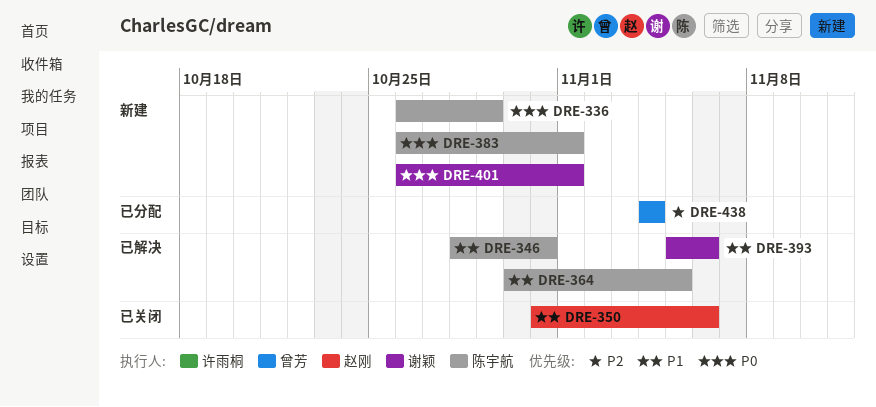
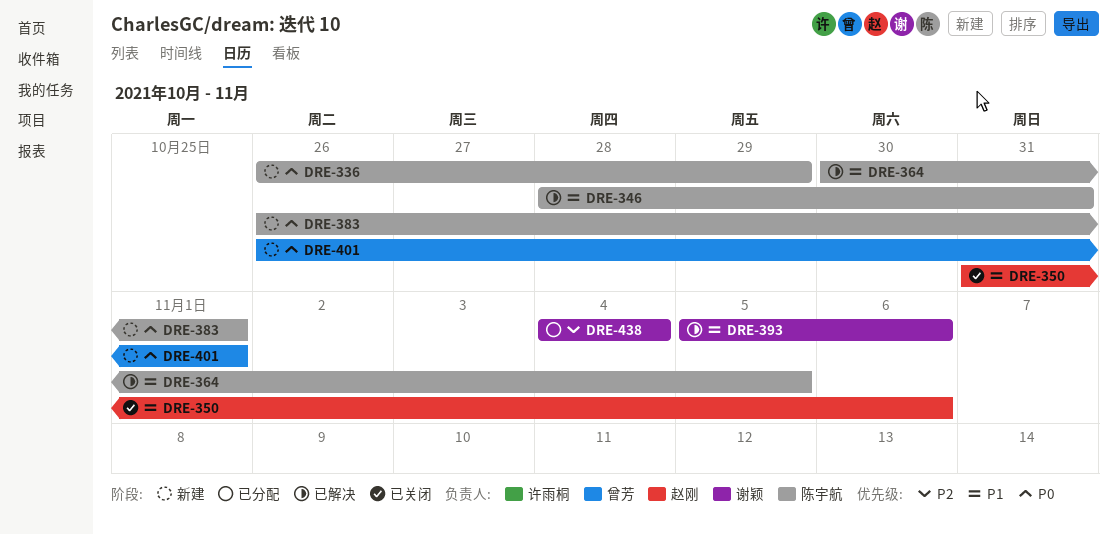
DRE-401, owner: 谢颖 -> 曾芳
DRE-438, owner: 曾芳 -> 谢颖

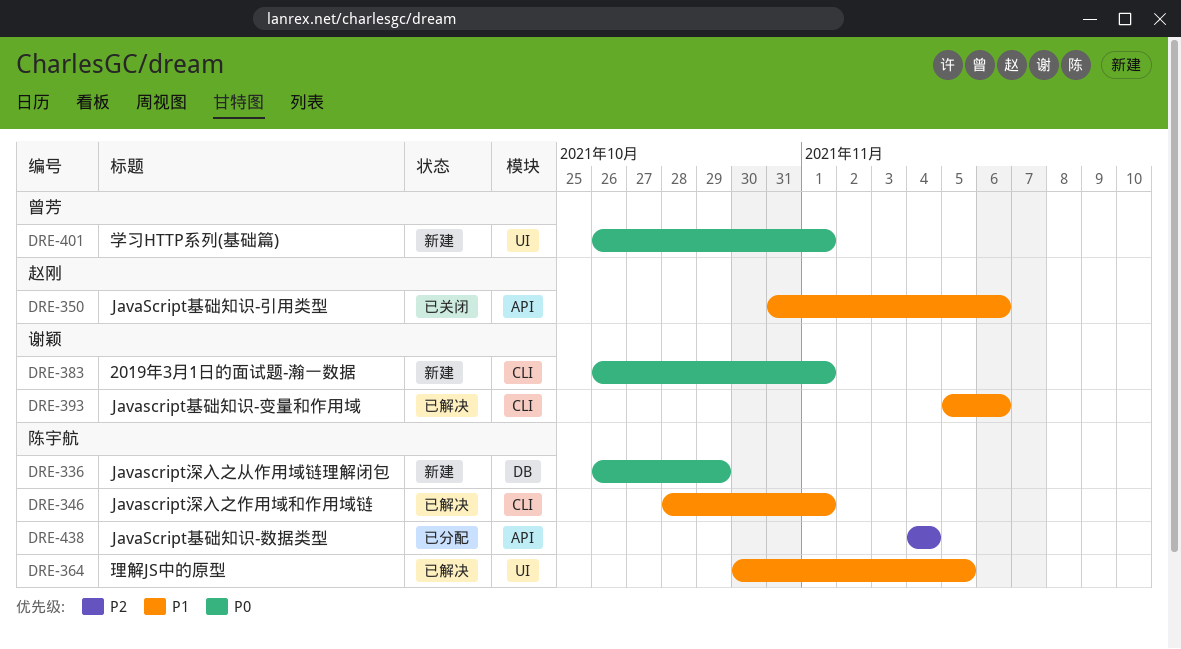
DRE-346, due: Oct 31 -> Nov 1
DRE-383, owner: 陈宇航 -> 谢颖
DRE-438, owner: 谢颖 -> 陈宇航

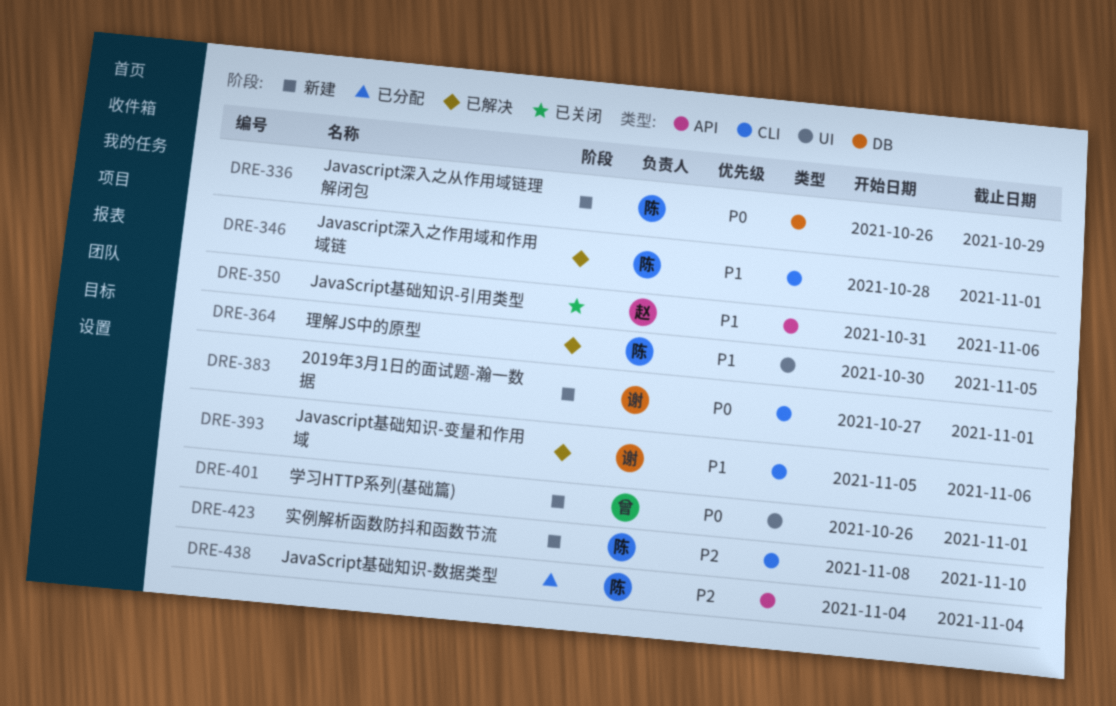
DRE-383, start: Oct 26 -> Oct 27
DRE-423: none -> present

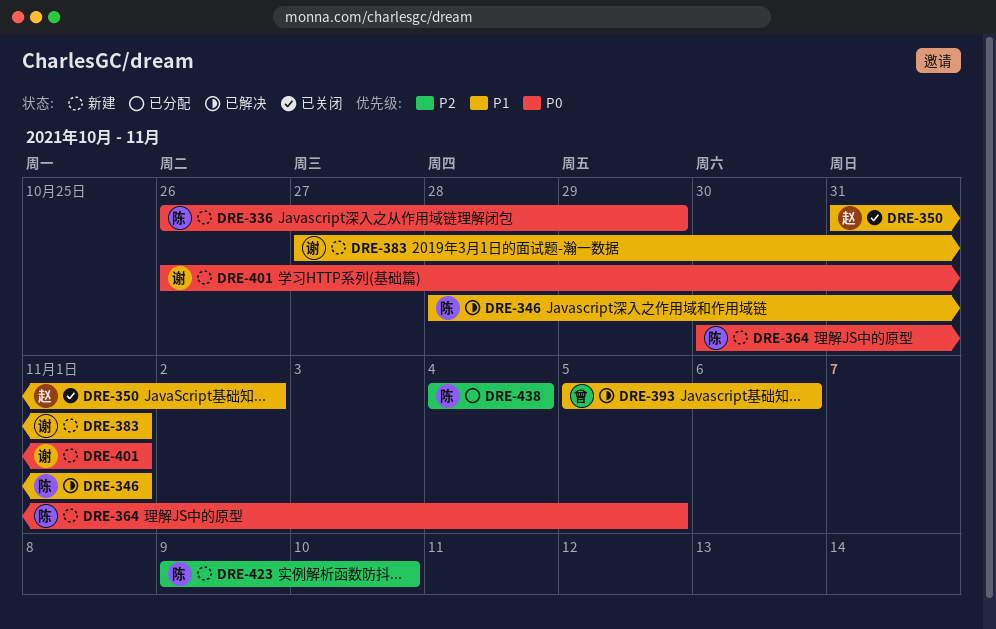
DRE-350, due: Nov 6 -> Nov 2
DRE-364, status: 已解决 -> 新建
DRE-364, priority: P1 -> P0
DRE-383, priority: P0 -> P1
DRE-393, owner: 谢 -> 曾
DRE-401, owner: 曾 -> 谢
DRE-423, start: Nov 8 -> Nov 9

